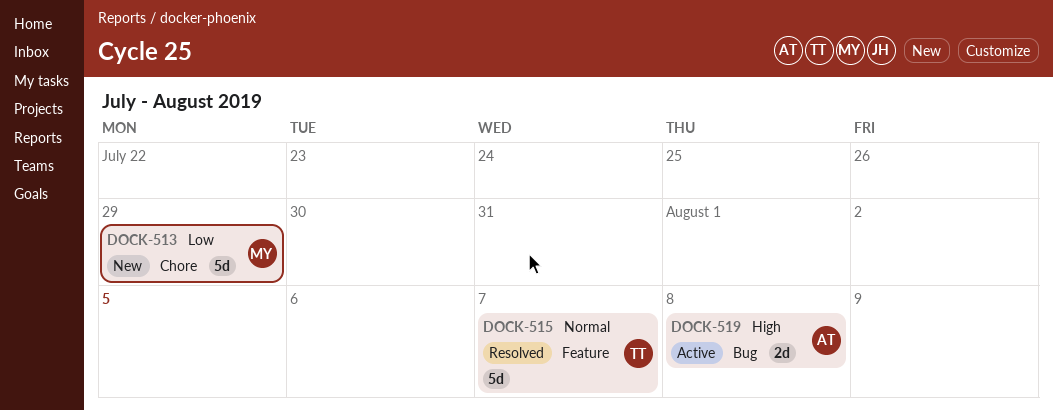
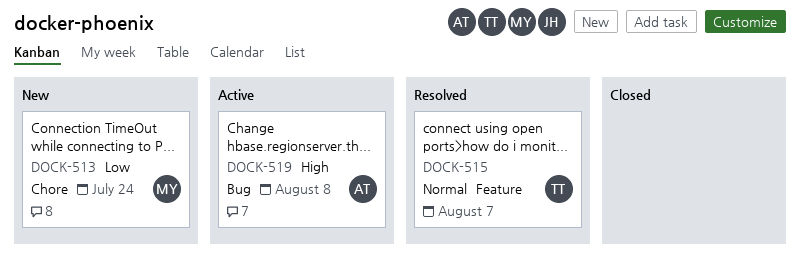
DOCK-513, due: Jul 29 -> Jul 24

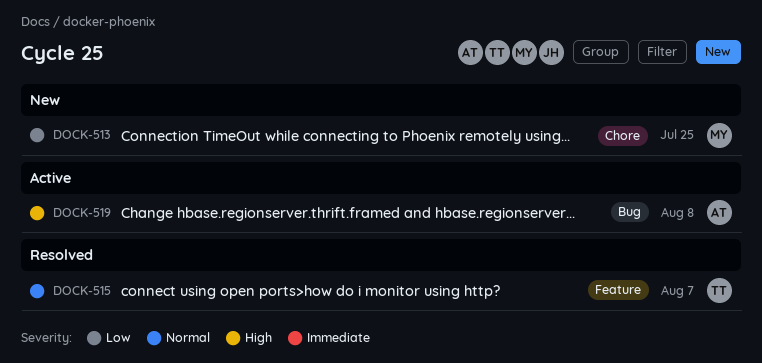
DOCK-513, due: Jul 24 -> Jul 25

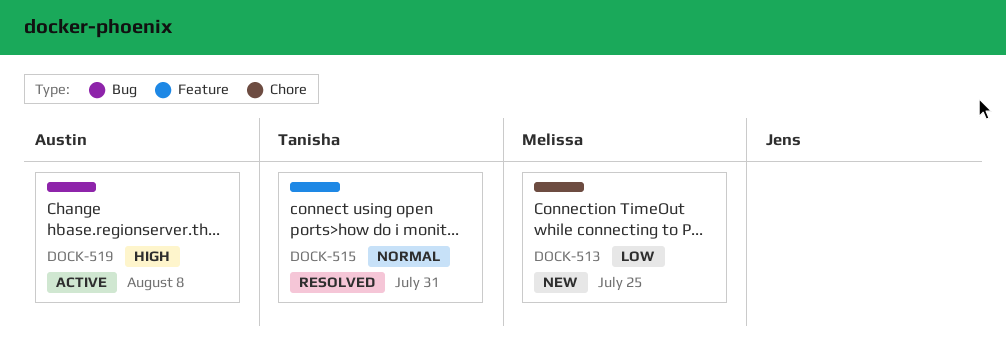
DOCK-515, due: Aug 7 -> Jul 31

